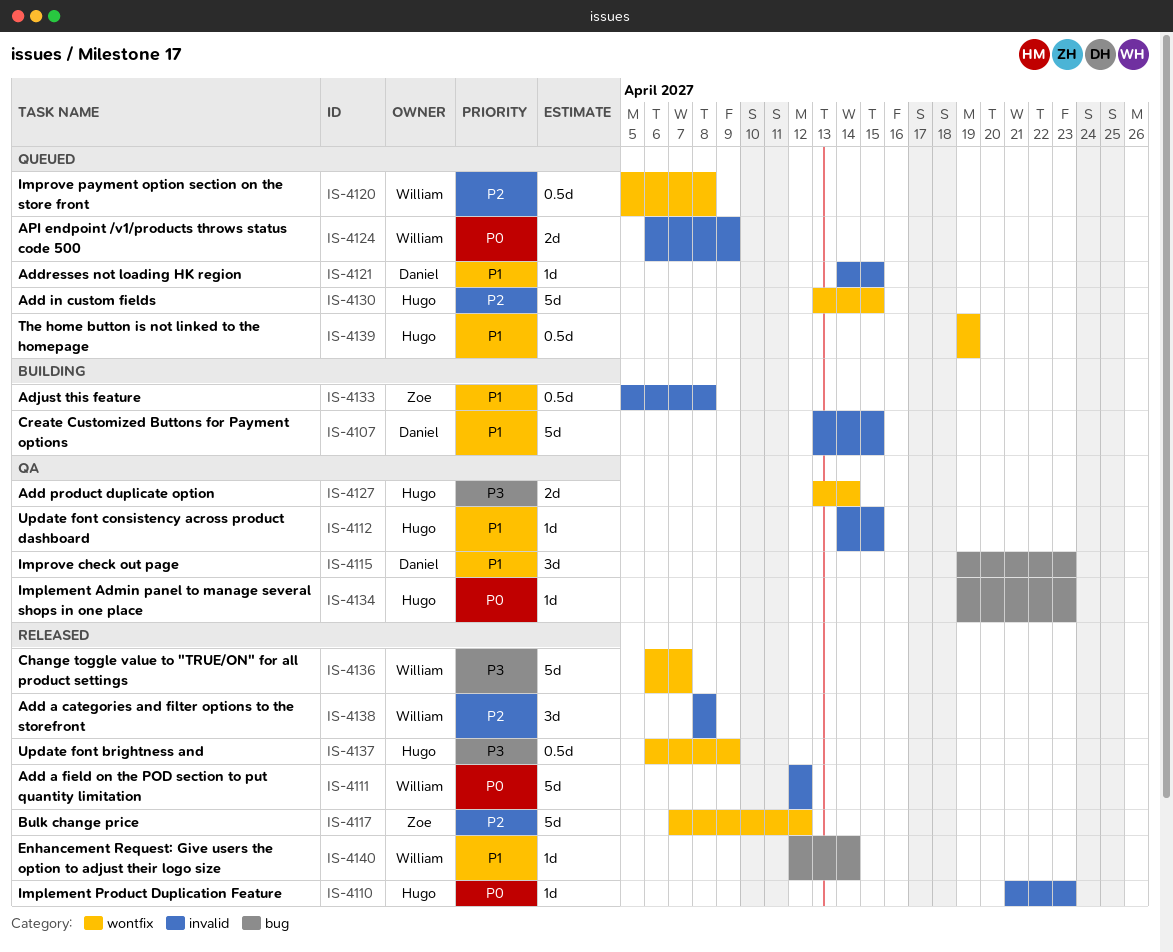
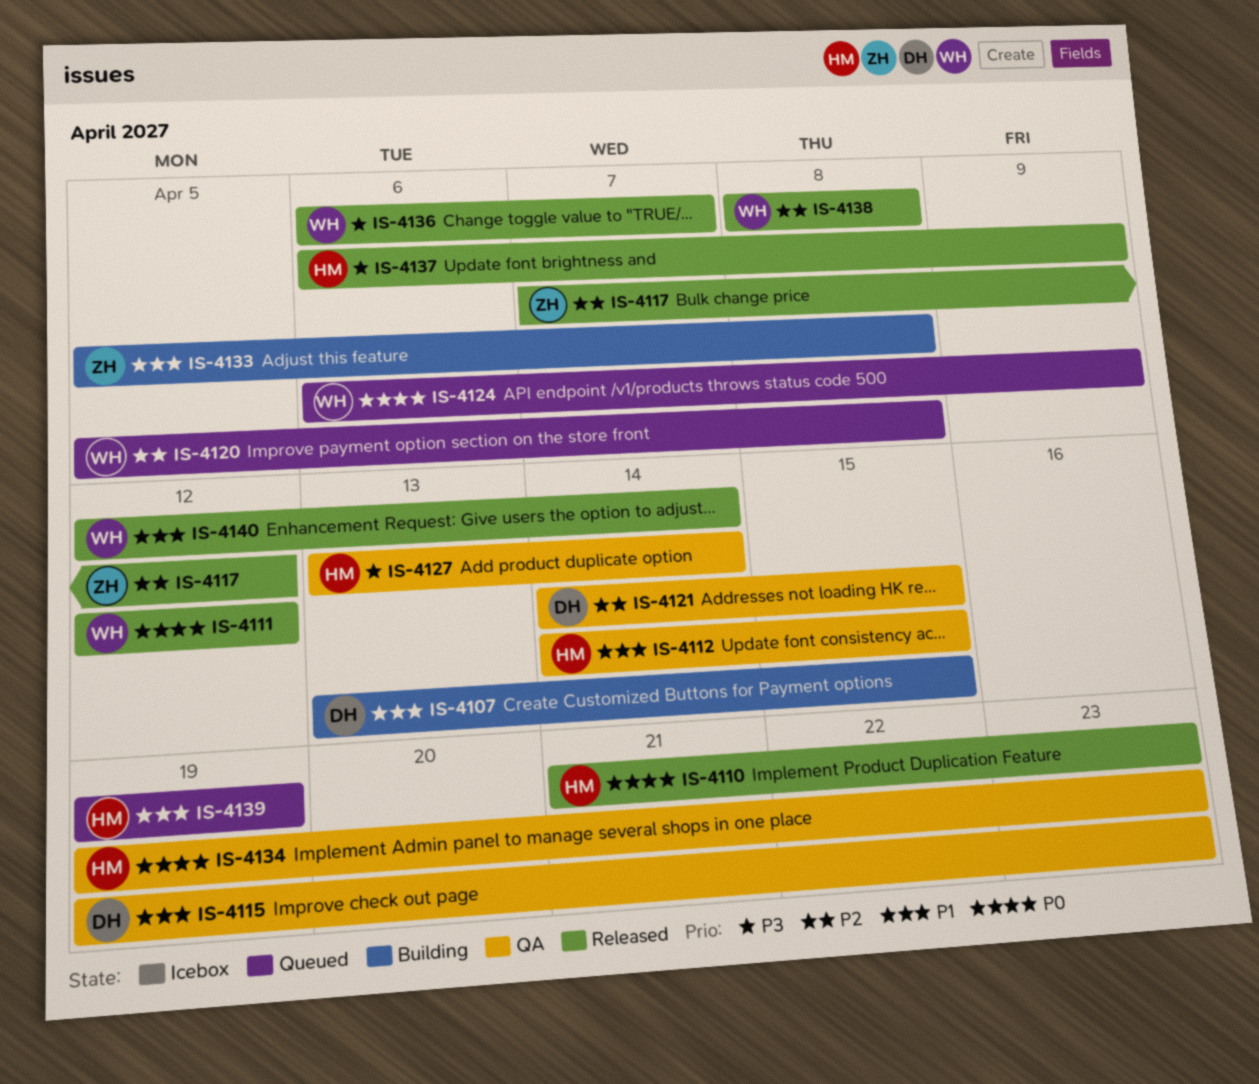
IS-4121, status: Queued -> QA
IS-4121, priority: P1 -> P2
IS-4130: present -> none

